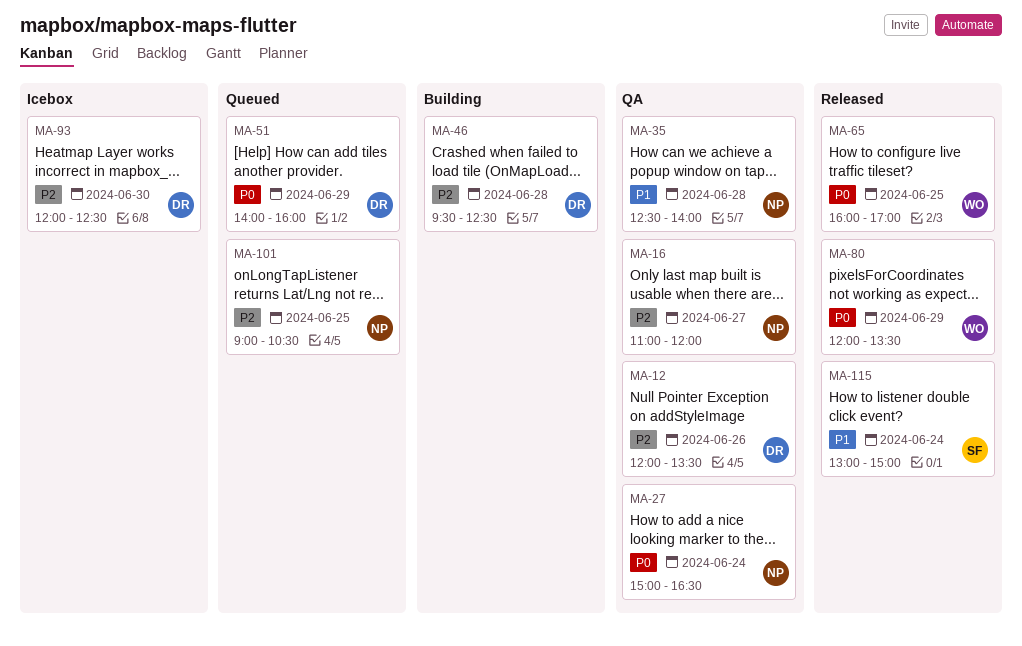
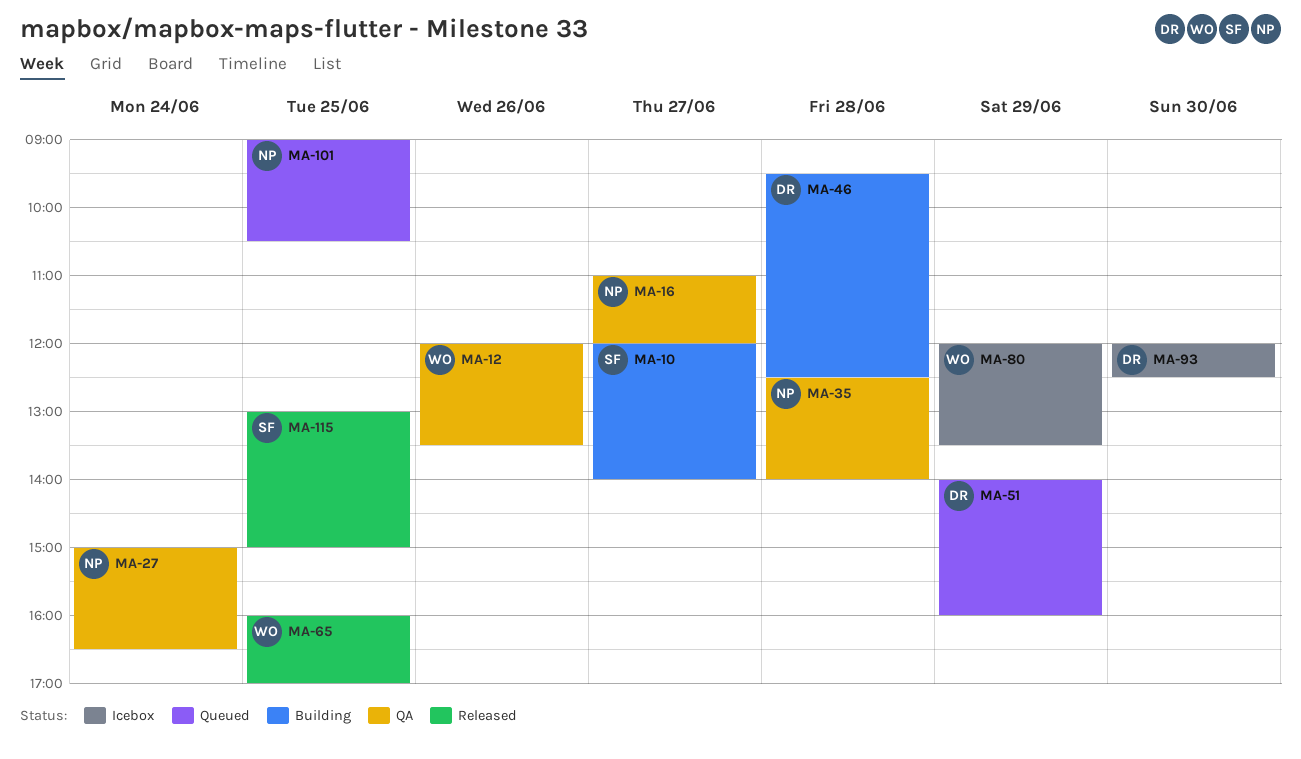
MA-10: none -> present
MA-12, owner: DR -> WO
MA-80, status: Released -> Icebox
MA-115, day: Jun 24 -> Jun 25

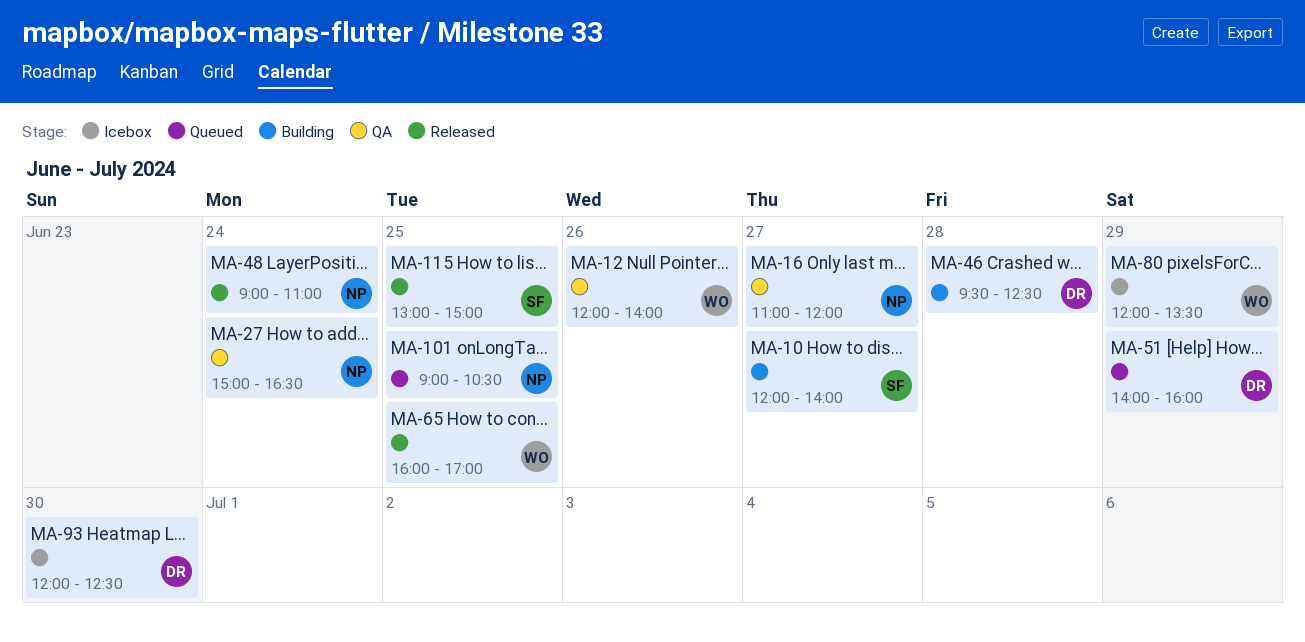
MA-12, ends: 13:30 -> 14:00
MA-35: present -> none
MA-48: none -> present

